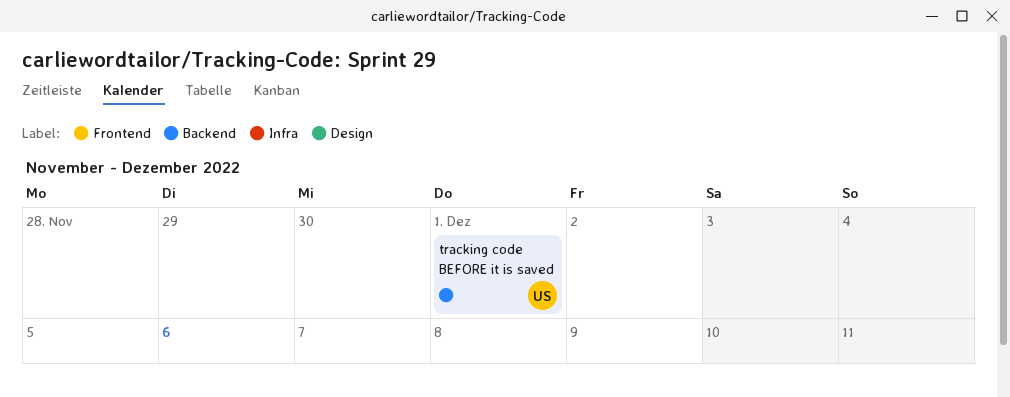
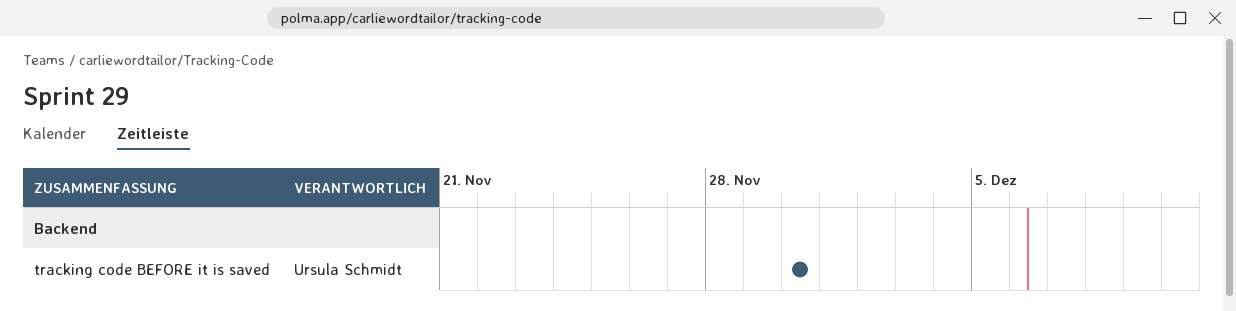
tracking code BEFORE it is saved, due: Dec 1 -> Nov 30

